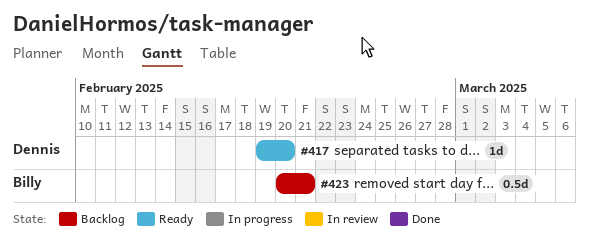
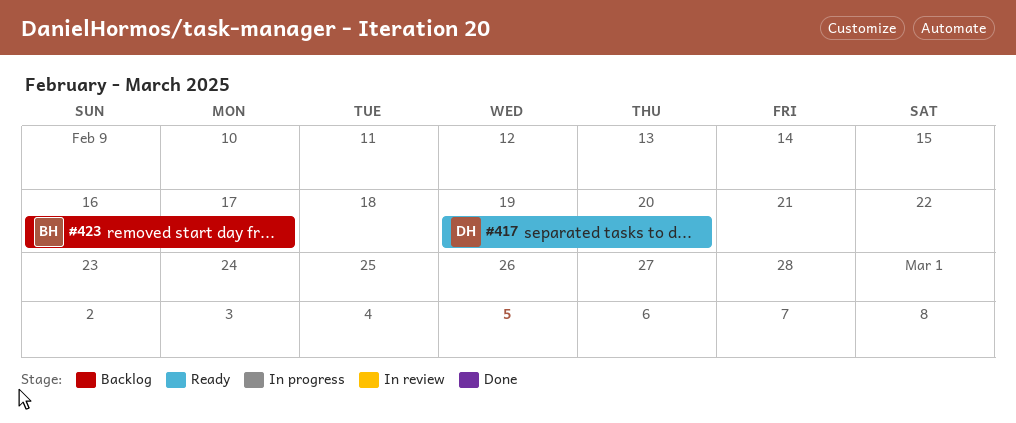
#423, start: Feb 20 -> Feb 16
#423, due: Feb 21 -> Feb 17

